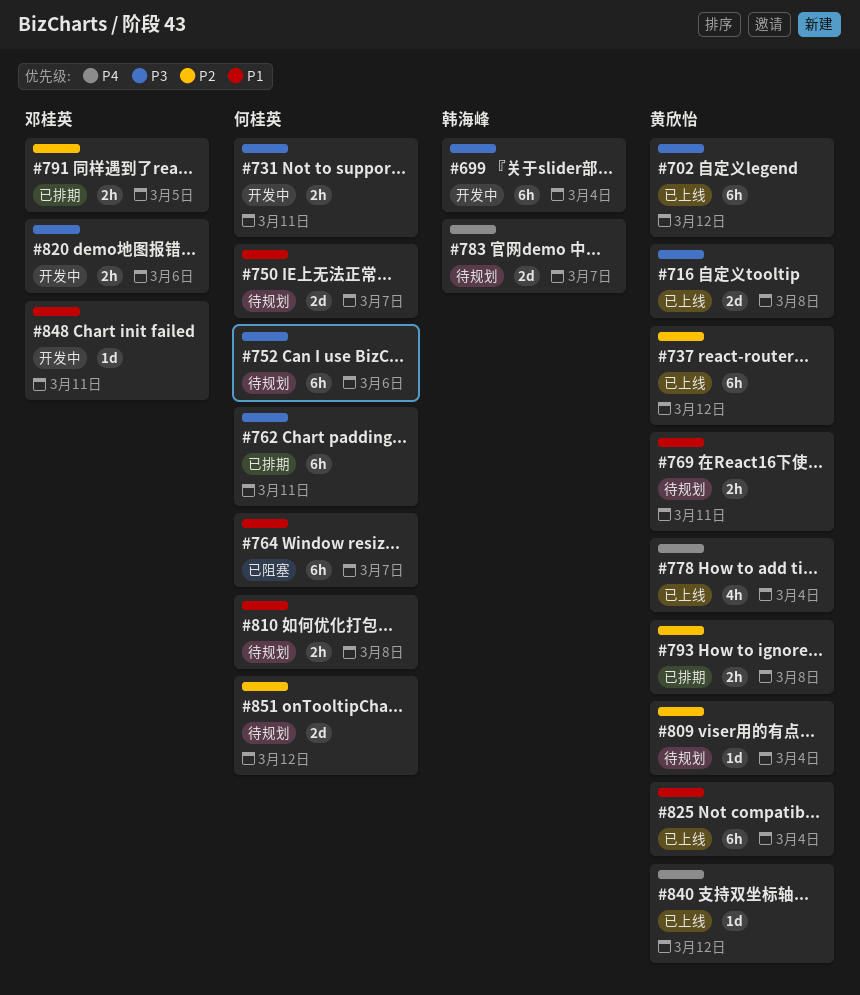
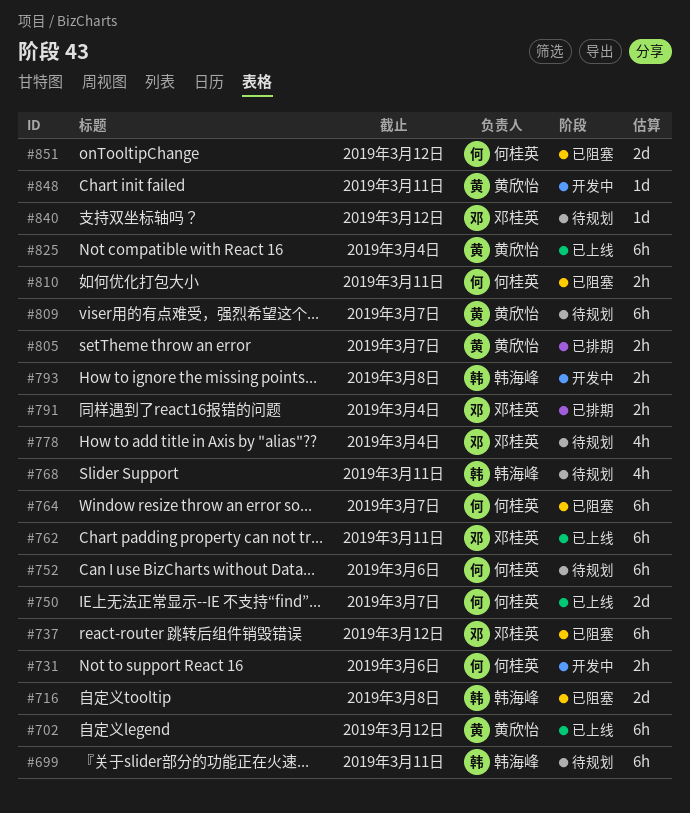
#699, status: 开发中 -> 待规划
#699, due: Mar 4 -> Mar 11
#716, status: 已上线 -> 已阻塞
#716, owner: 黄欣怡 -> 韩海峰
#731, due: Mar 11 -> Mar 6
#737, status: 已上线 -> 已阻塞
#737, owner: 黄欣怡 -> 邓桂英
#750, status: 待规划 -> 已上线
#762, status: 已排期 -> 已上线
#762, owner: 何桂英 -> 邓桂英
#768: none -> present
#769: present -> none
#778, status: 已上线 -> 待规划
#778, owner: 黄欣怡 -> 邓桂英
#783: present -> none
#791, due: Mar 5 -> Mar 4
#793, status: 已排期 -> 开发中
#793, owner: 黄欣怡 -> 韩海峰
#805: none -> present
#809, estimate: 1d -> 6h
#809, due: Mar 4 -> Mar 7
#810, status: 待规划 -> 已阻塞
#810, due: Mar 8 -> Mar 11
#820: present -> none
#840, status: 已上线 -> 待规划
#840, owner: 黄欣怡 -> 邓桂英
#848, owner: 邓桂英 -> 黄欣怡
#851, status: 待规划 -> 已阻塞

